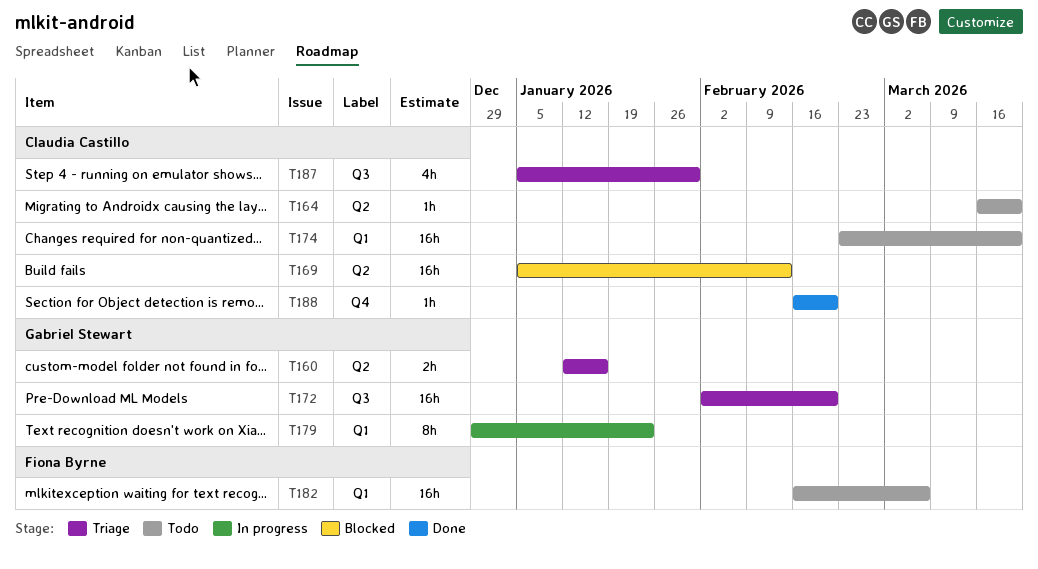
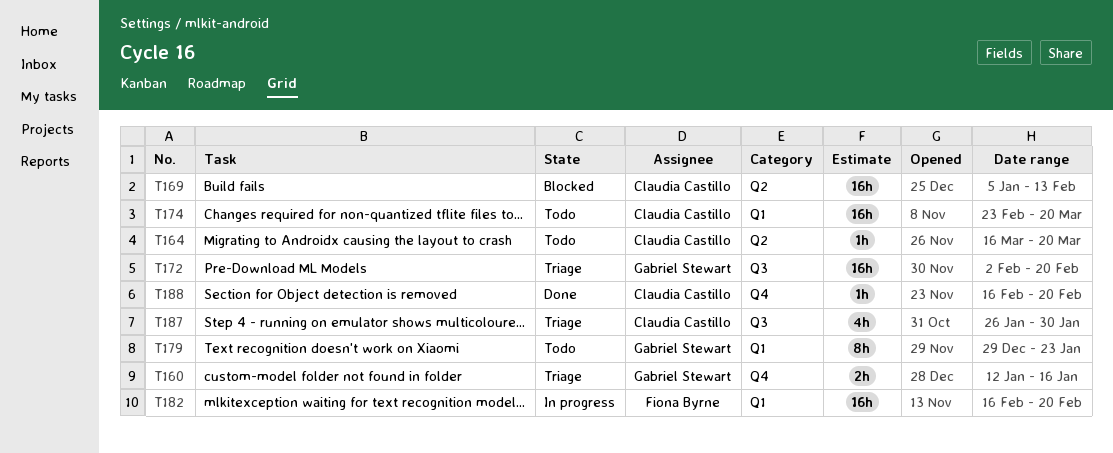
T160, label: Q2 -> Q4
T179, status: In progress -> Todo
T182, status: Todo -> In progress
T182, due: Mar 6 -> Feb 20
T187, start: Jan 5 -> Jan 26

